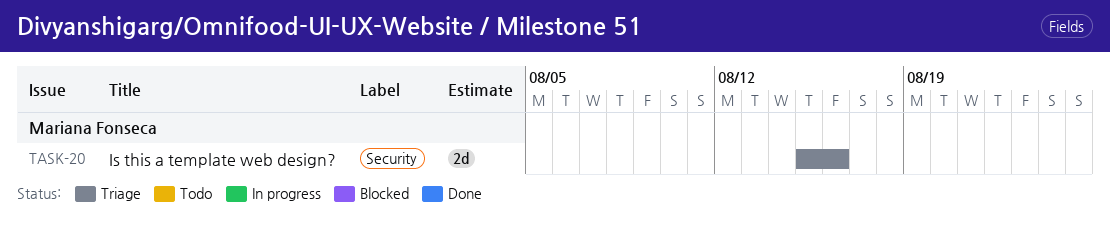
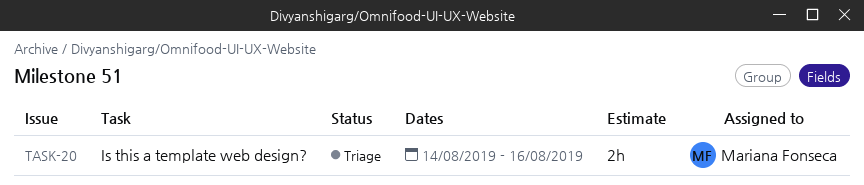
TASK-20, estimate: 2d -> 2h
TASK-20, start: Aug 15 -> Aug 14

